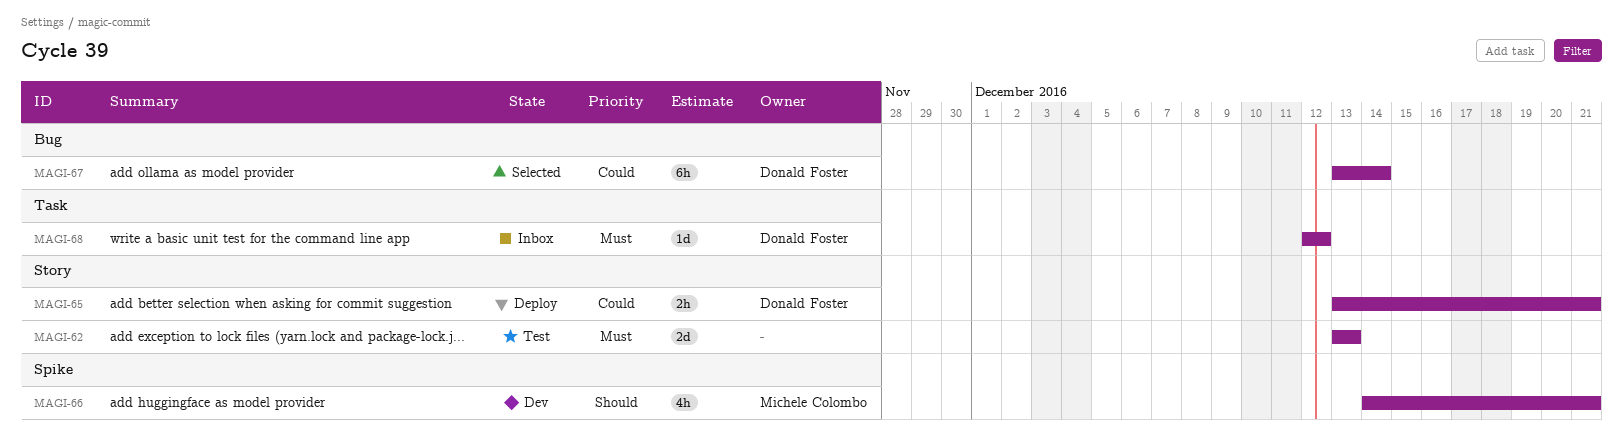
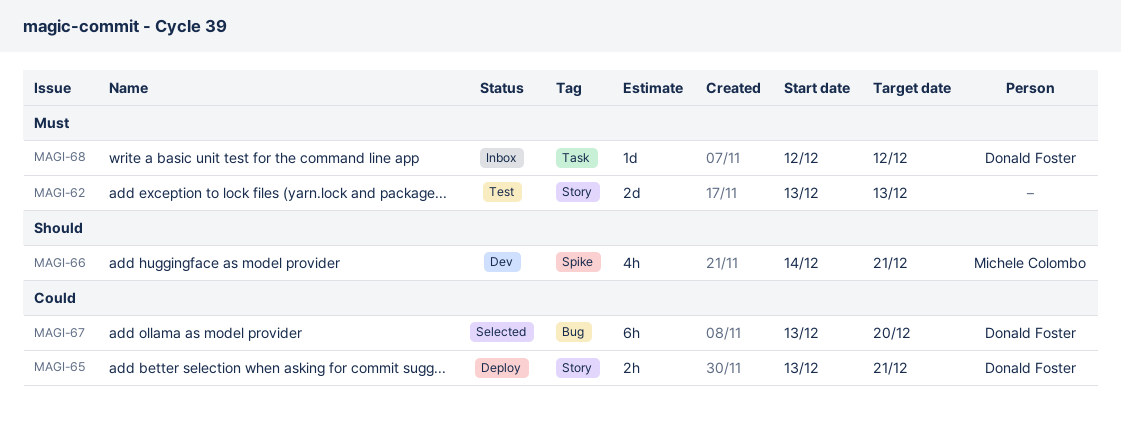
MAGI-67, due: Dec 14 -> Dec 20

